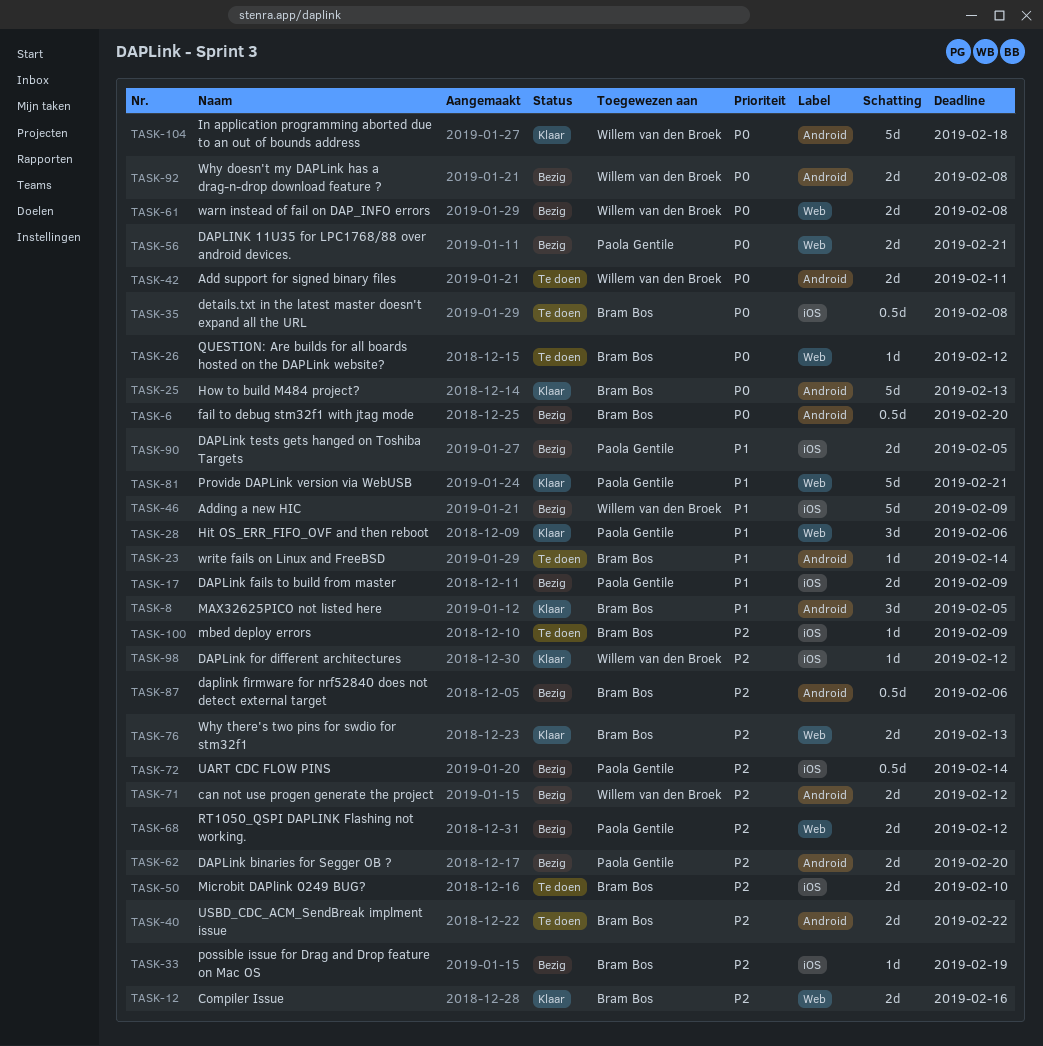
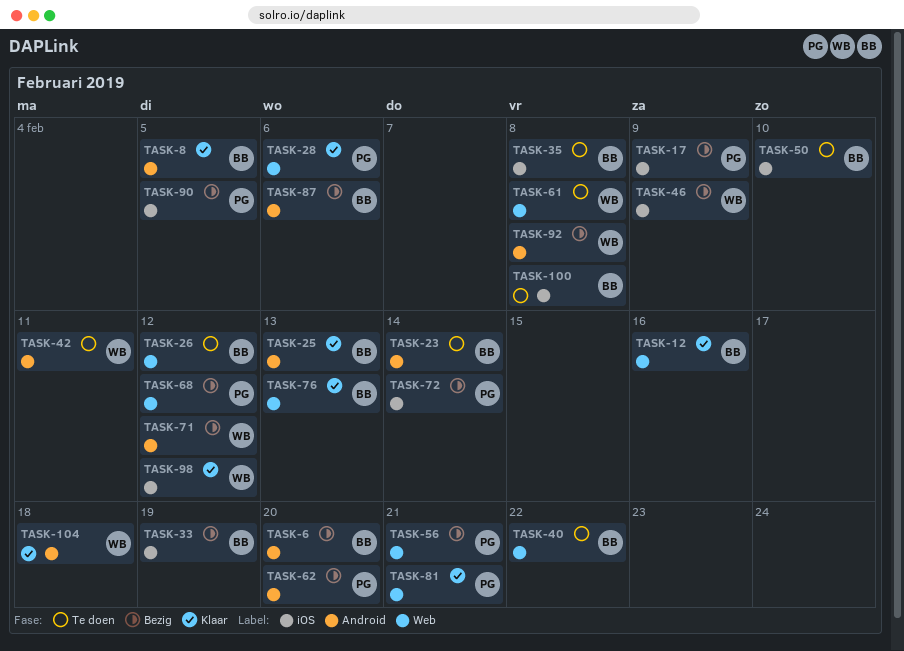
TASK-40, label: Android -> Web
TASK-61, status: Bezig -> Te doen
TASK-100, due: Feb 9 -> Feb 8

